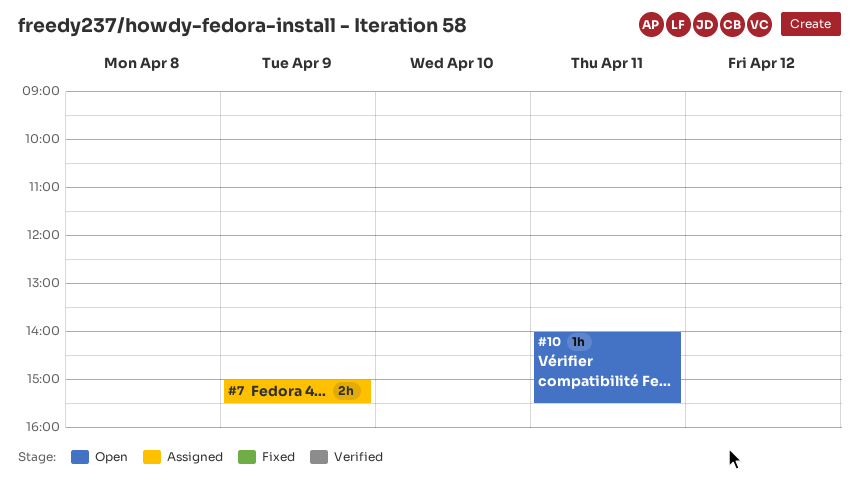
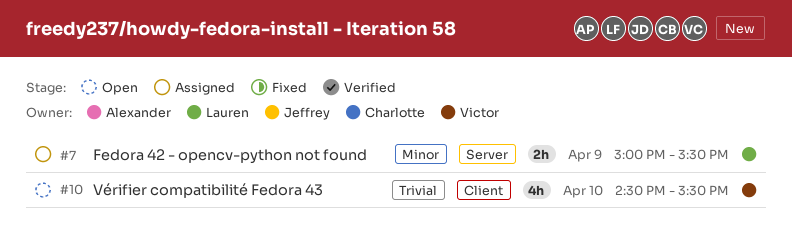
#10, estimate: 1h -> 4h
#10, day: Apr 11 -> Apr 10
#10, begins: 14:00 -> 14:30

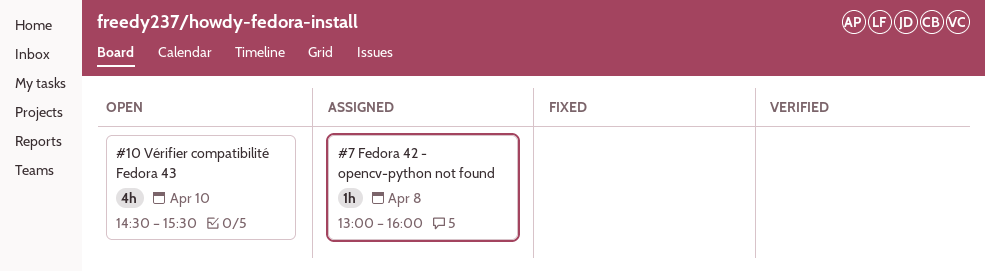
#7, estimate: 2h -> 1h
#7, day: Apr 9 -> Apr 8
#7, begins: 15:00 -> 13:00
#7, ends: 15:30 -> 16:00

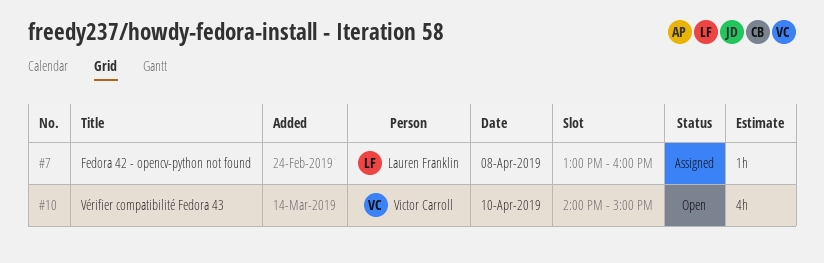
#10, begins: 14:30 -> 14:00
#10, ends: 15:30 -> 15:00

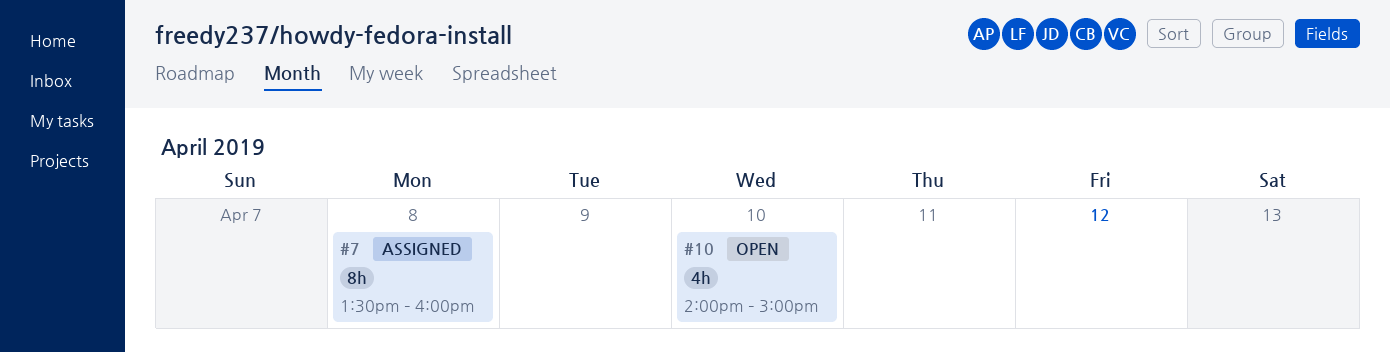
#7, estimate: 1h -> 8h
#7, begins: 13:00 -> 13:30

